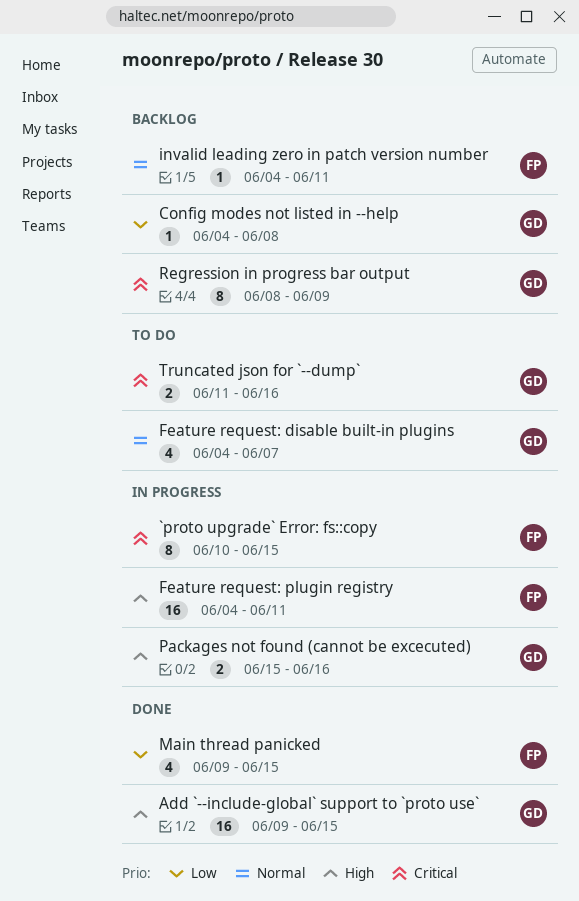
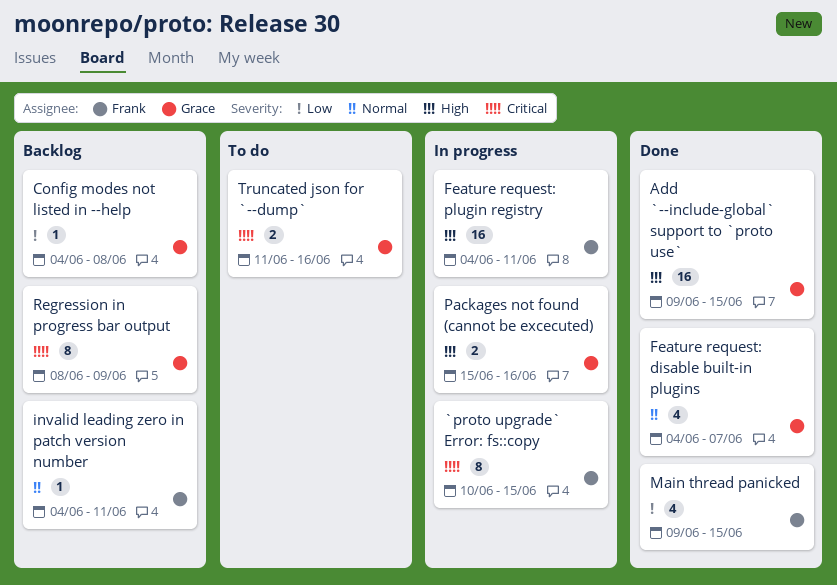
Feature request: disable built-in plugins, status: To do -> Done

